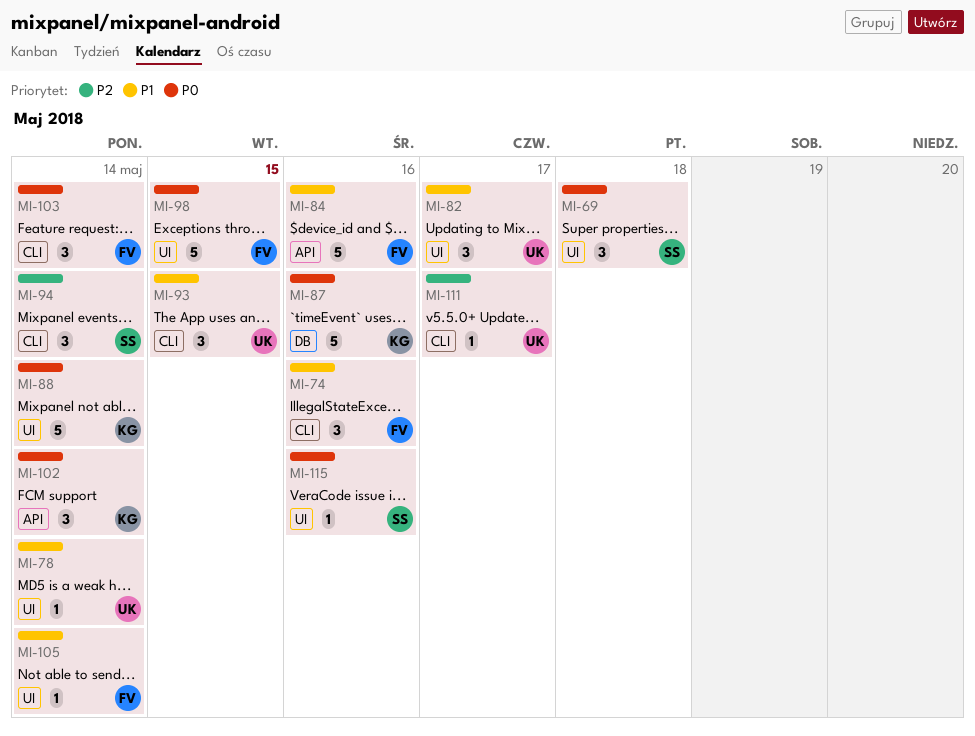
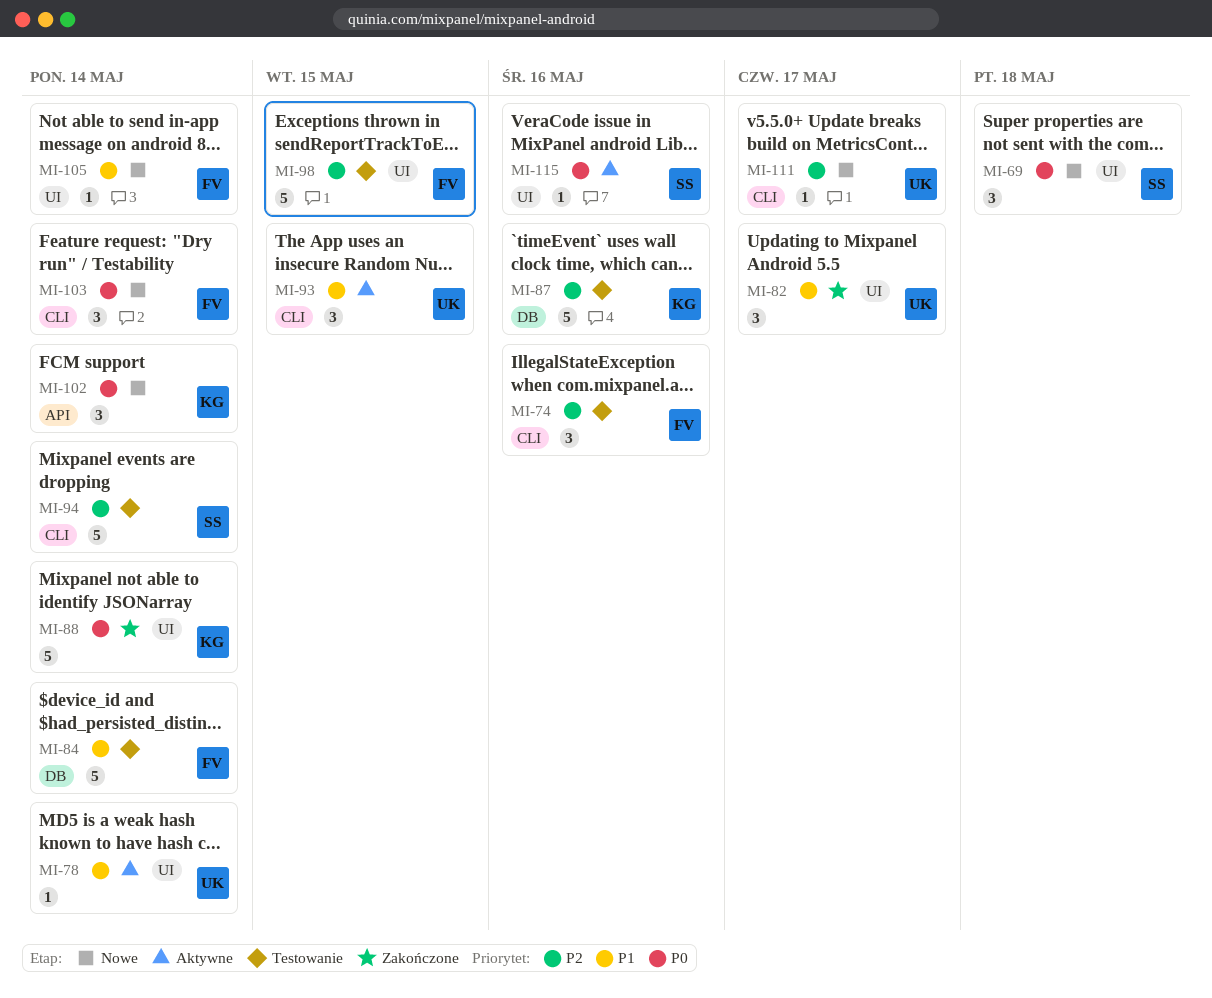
MI-74, priority: P1 -> P2
MI-84, label: API -> DB
MI-84, due: May 16 -> May 14
MI-87, priority: P0 -> P2
MI-94, estimate: 3 -> 5
MI-98, priority: P0 -> P2

